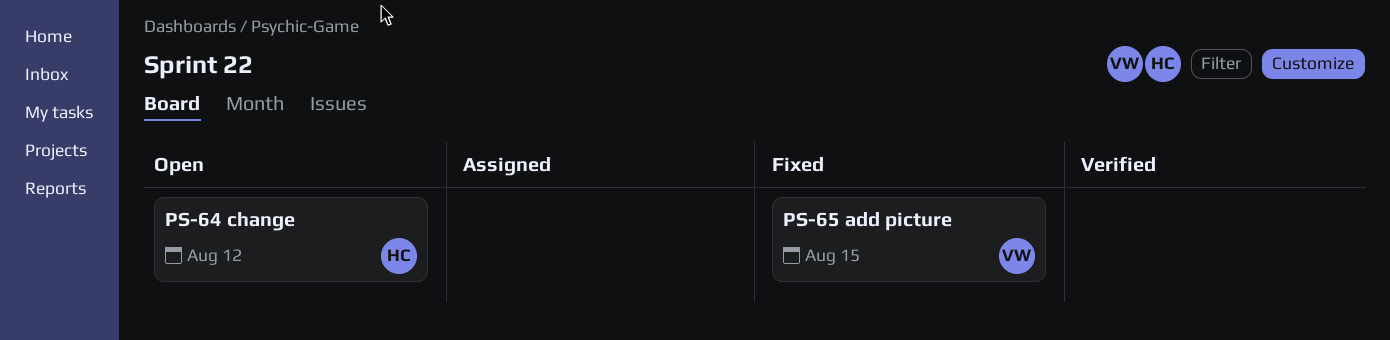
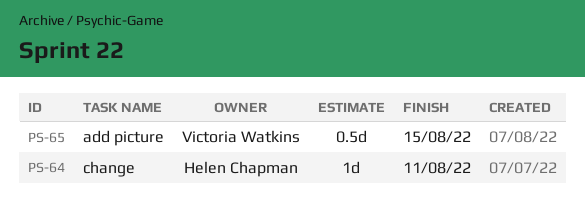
PS-64, due: Aug 12 -> Aug 11

